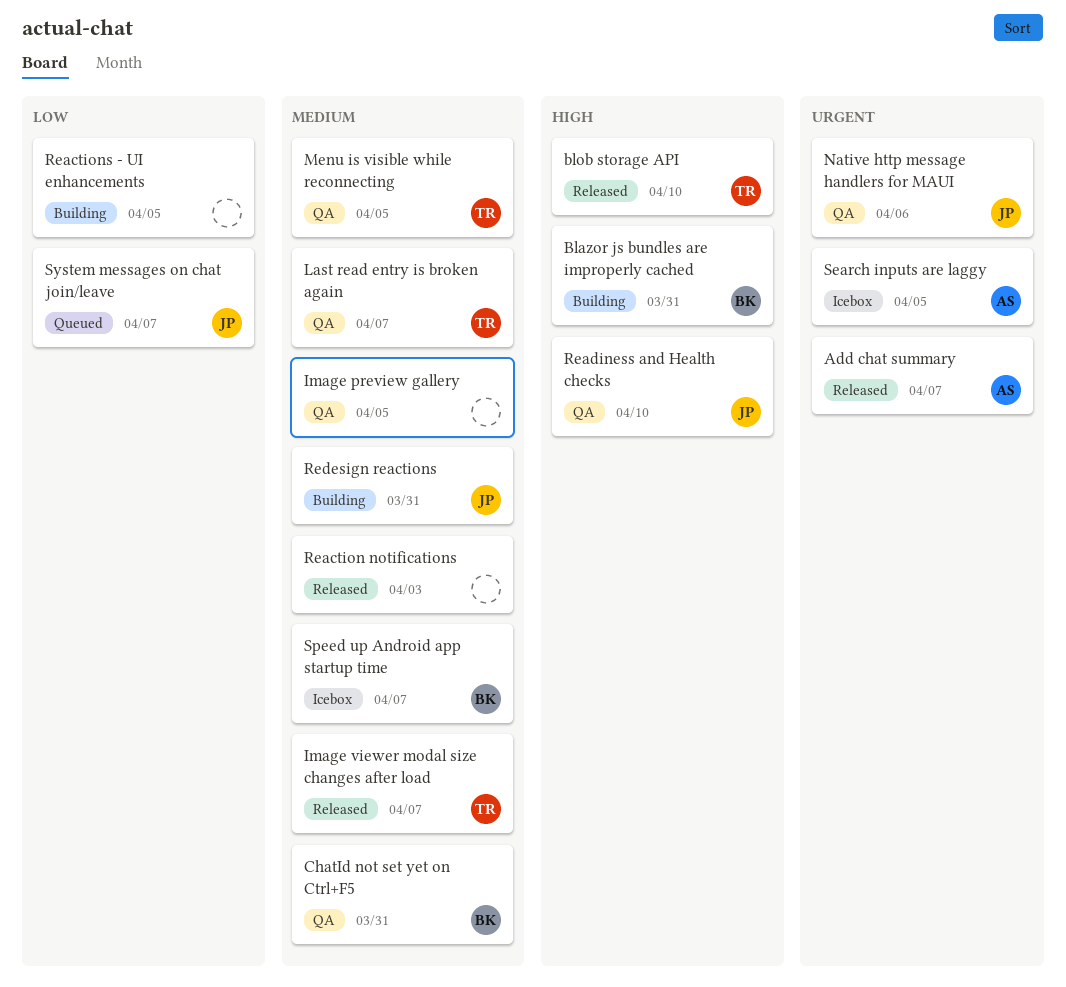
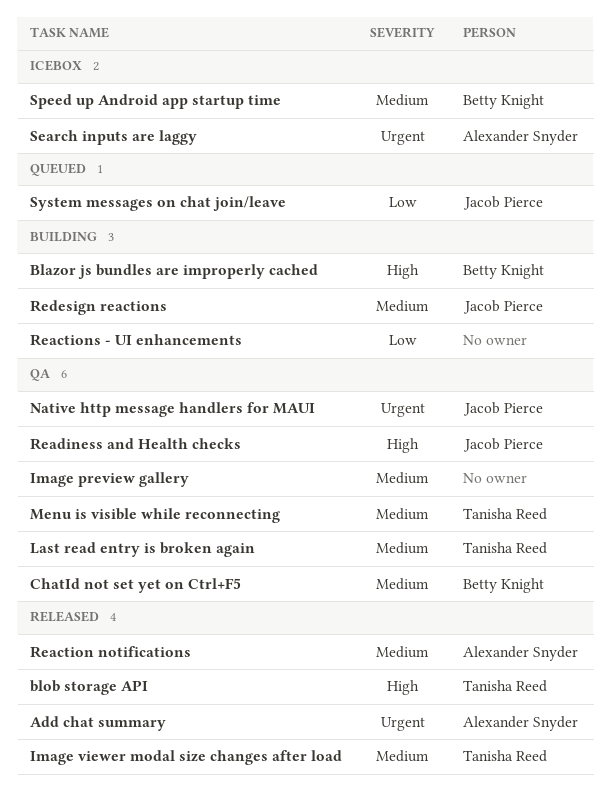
Reaction notifications, owner: none -> Alexander Snyder

